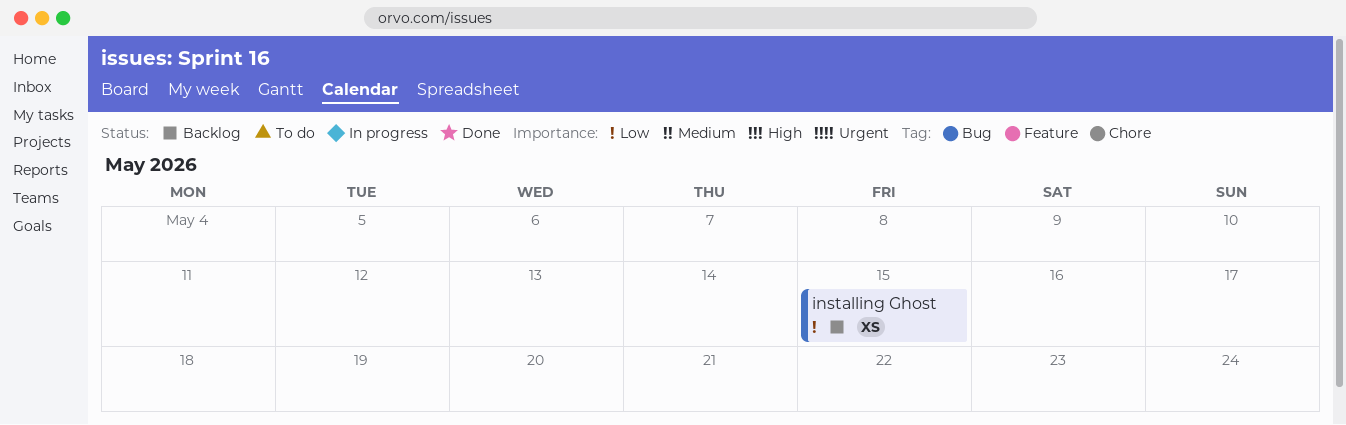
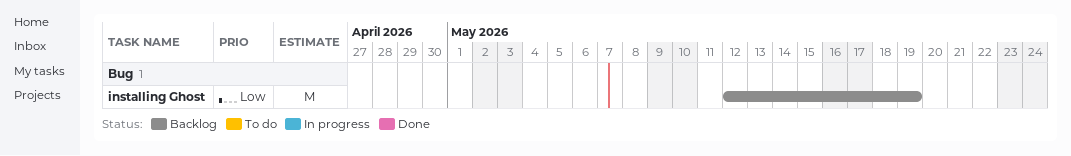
installing Ghost, estimate: XS -> M
installing Ghost, due: May 15 -> May 19

